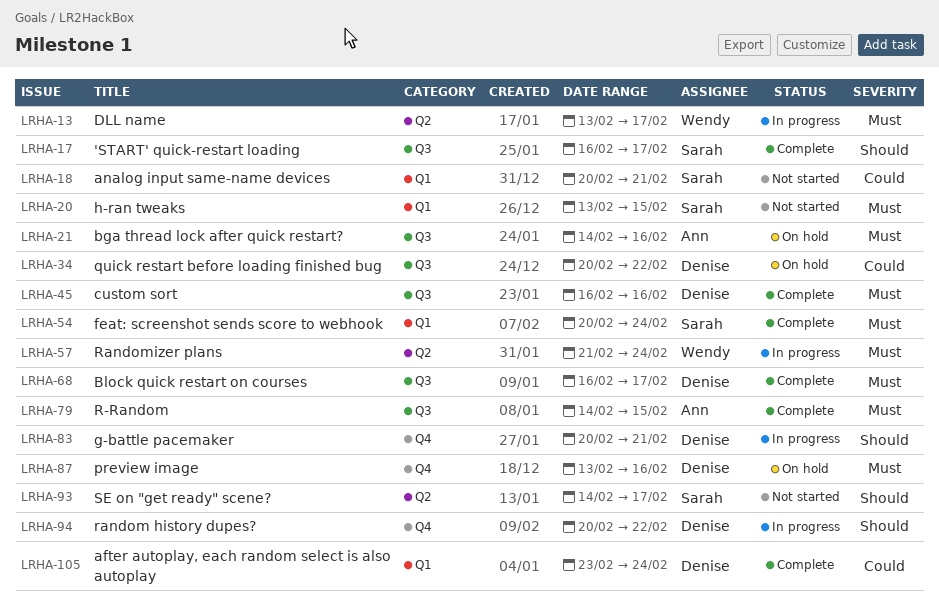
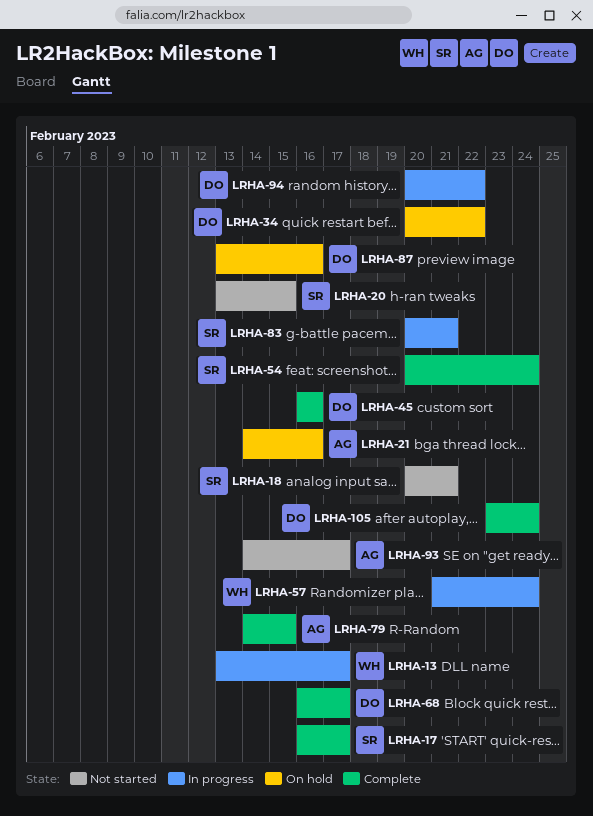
LRHA-83, owner: Denise -> Sarah
LRHA-93, owner: Sarah -> Ann

